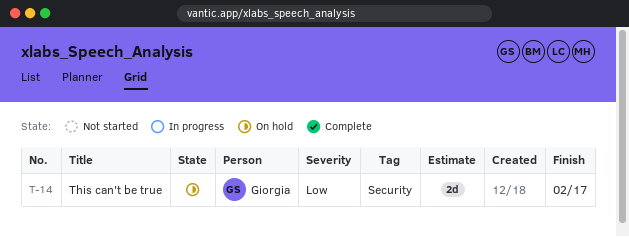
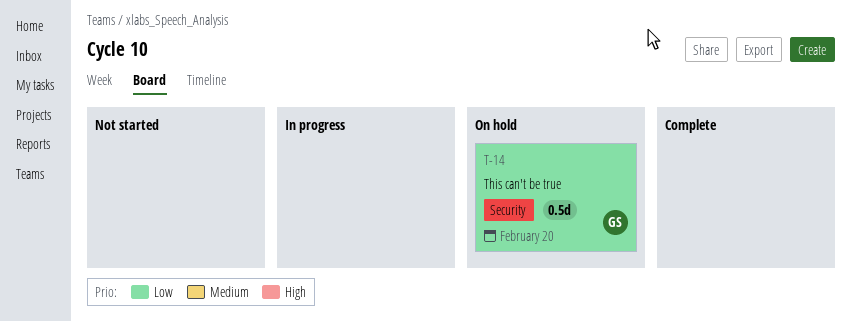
T-14, estimate: 2d -> 0.5d
T-14, due: Feb 17 -> Feb 20

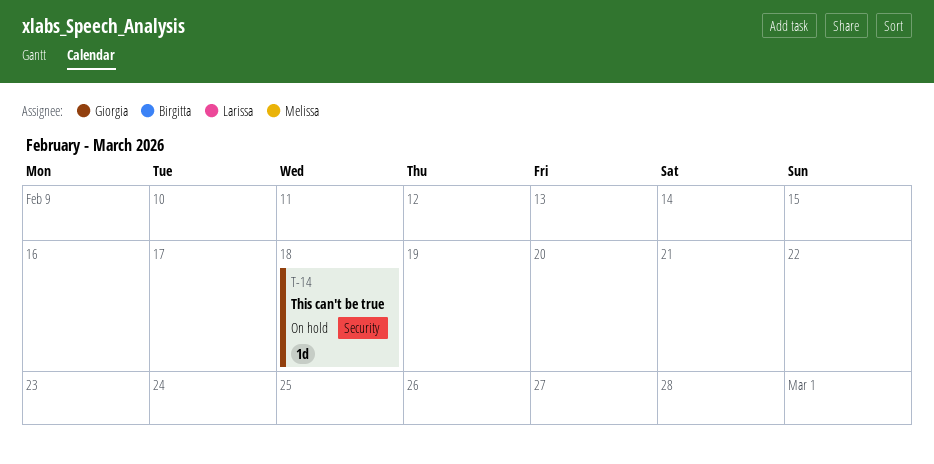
T-14, estimate: 0.5d -> 1d
T-14, due: Feb 20 -> Feb 18

